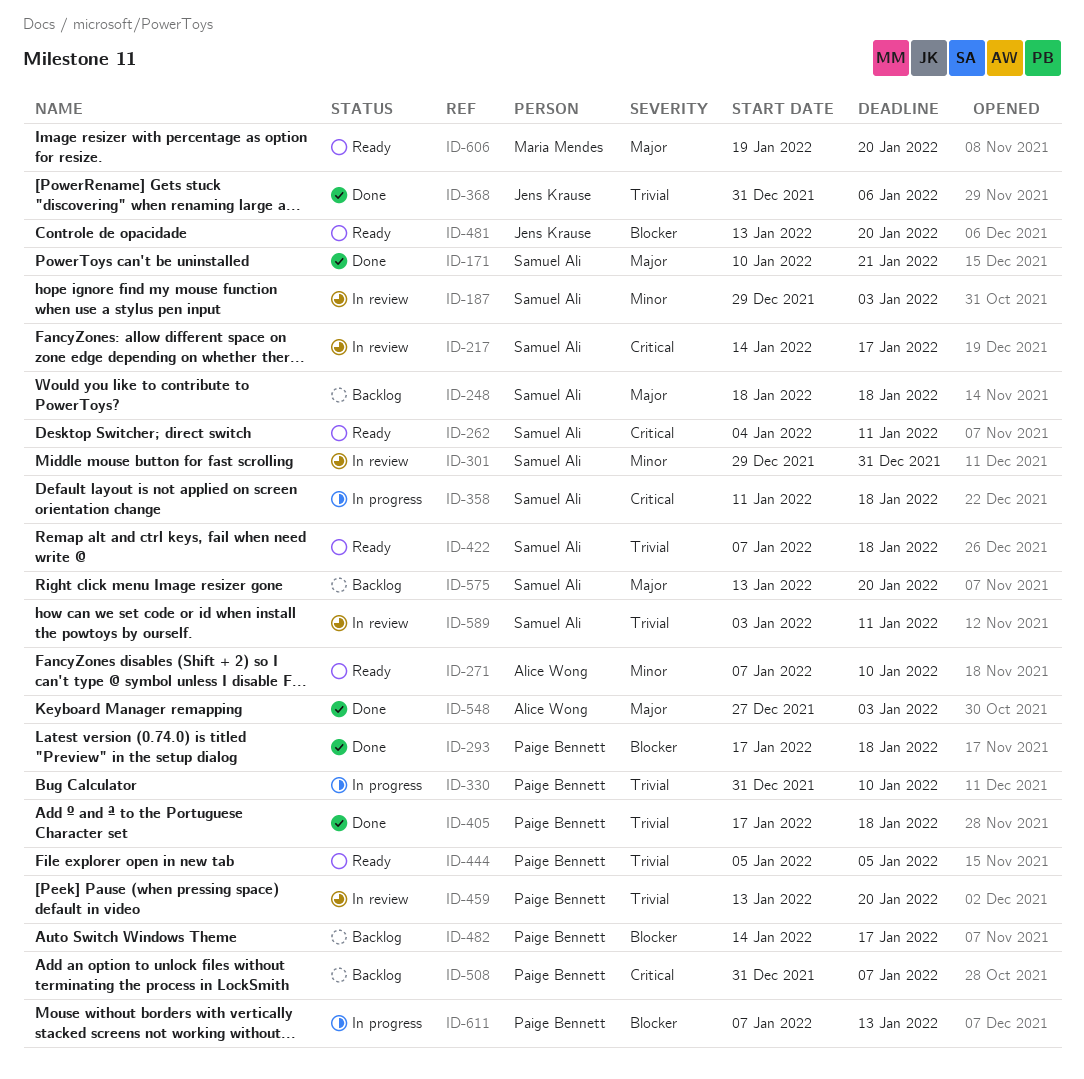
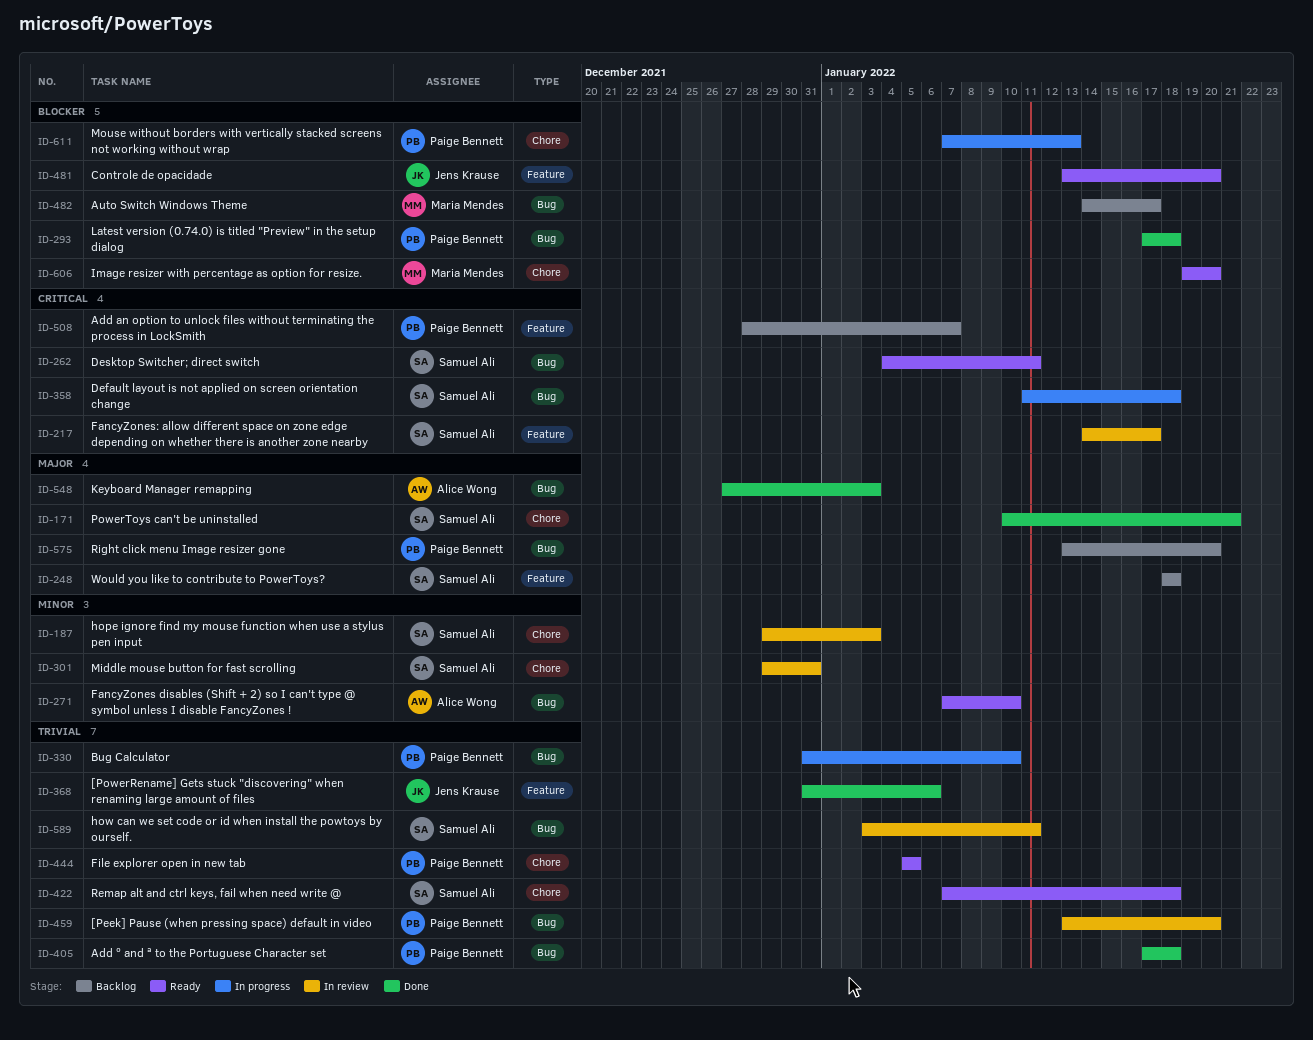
ID-482, owner: Paige Bennett -> Maria Mendes
ID-508, start: Dec 31 -> Dec 28
ID-575, owner: Samuel Ali -> Paige Bennett
ID-606, priority: Major -> Blocker

